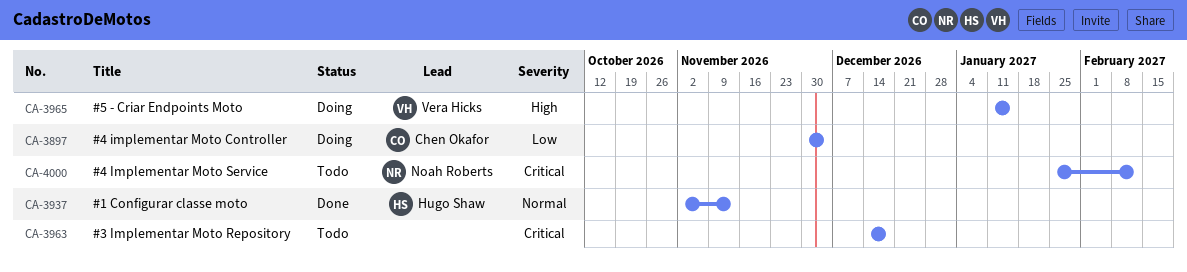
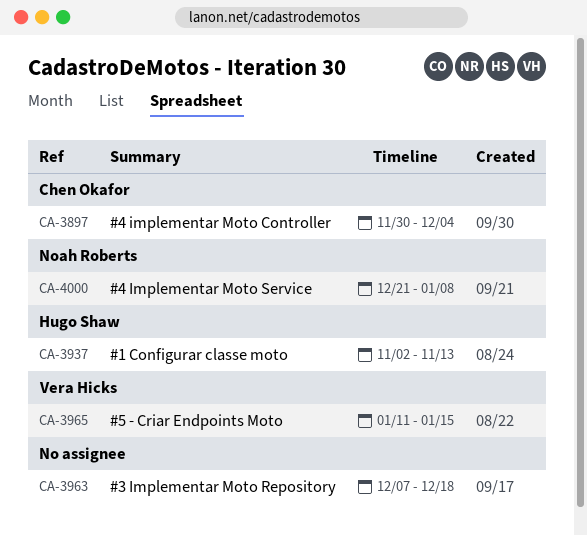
CA-3963, start: Dec 14 -> Dec 7
CA-4000, start: Jan 25 -> Dec 21
CA-4000, due: Feb 12 -> Jan 8

